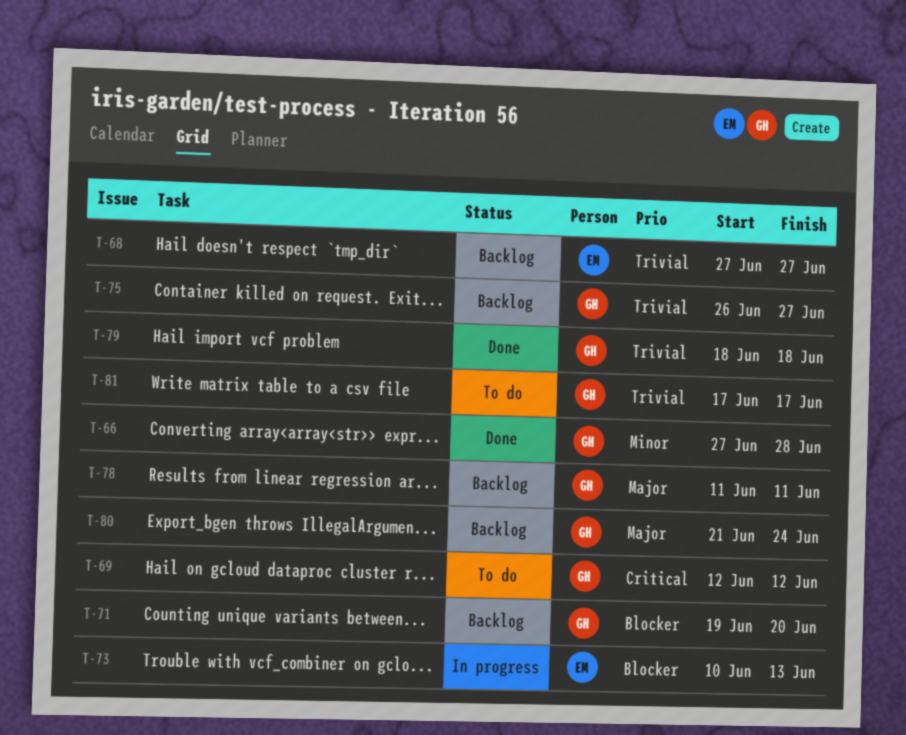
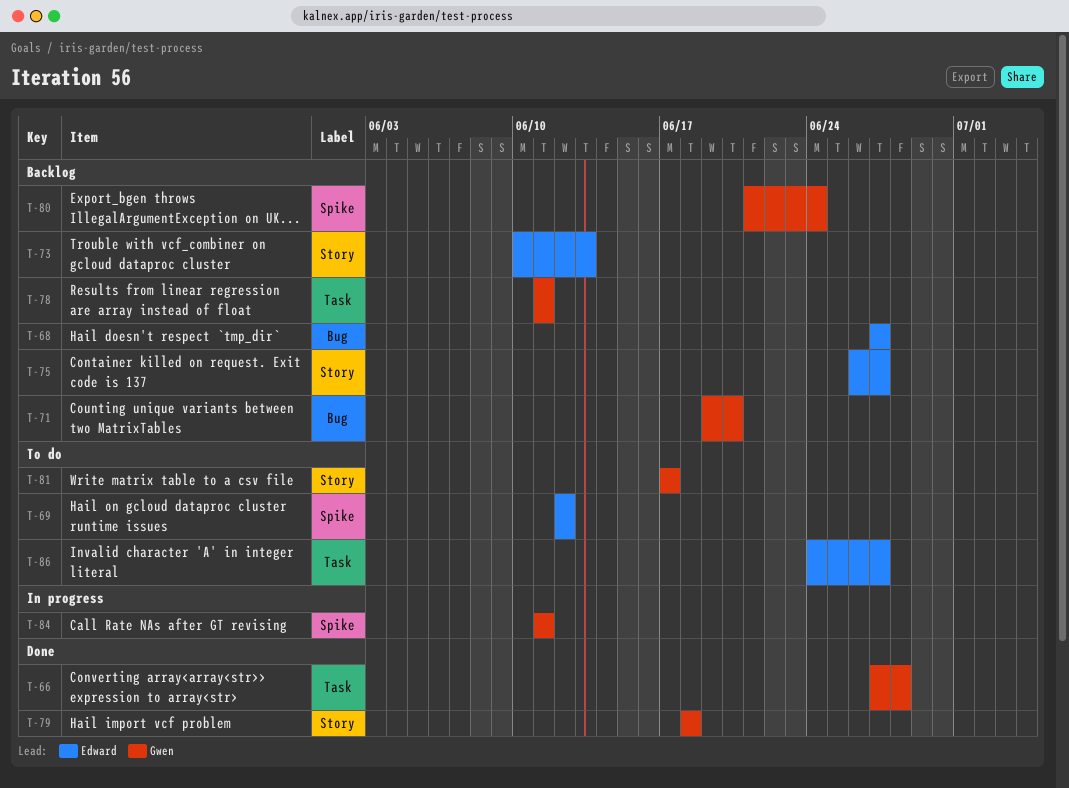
T-69, owner: Gwen -> Edward
T-73, status: In progress -> Backlog
T-75, owner: Gwen -> Edward
T-84: none -> present
T-86: none -> present

